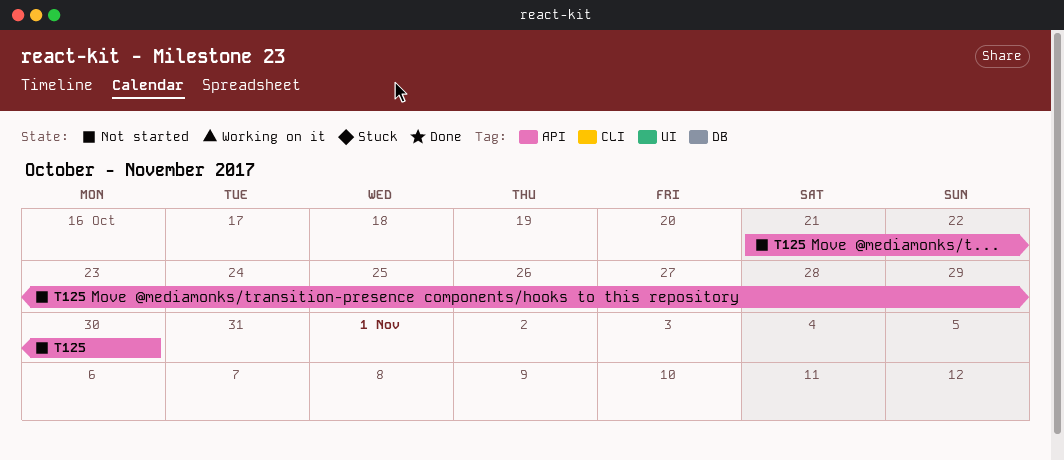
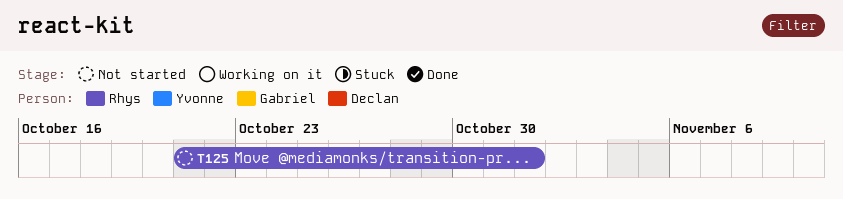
T125, due: Oct 30 -> Nov 1

